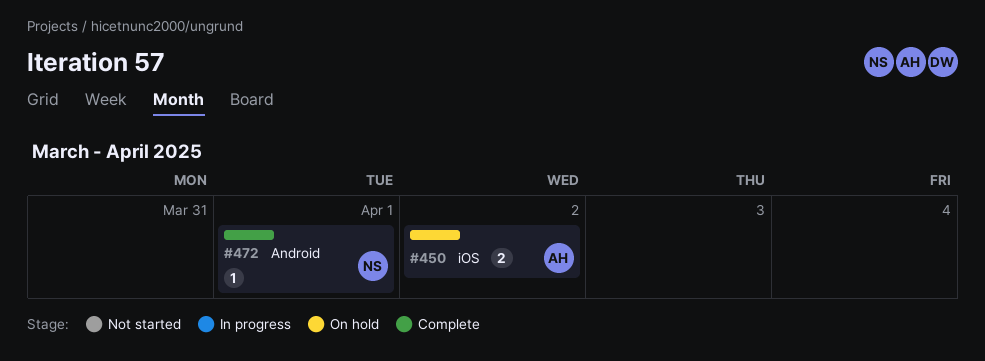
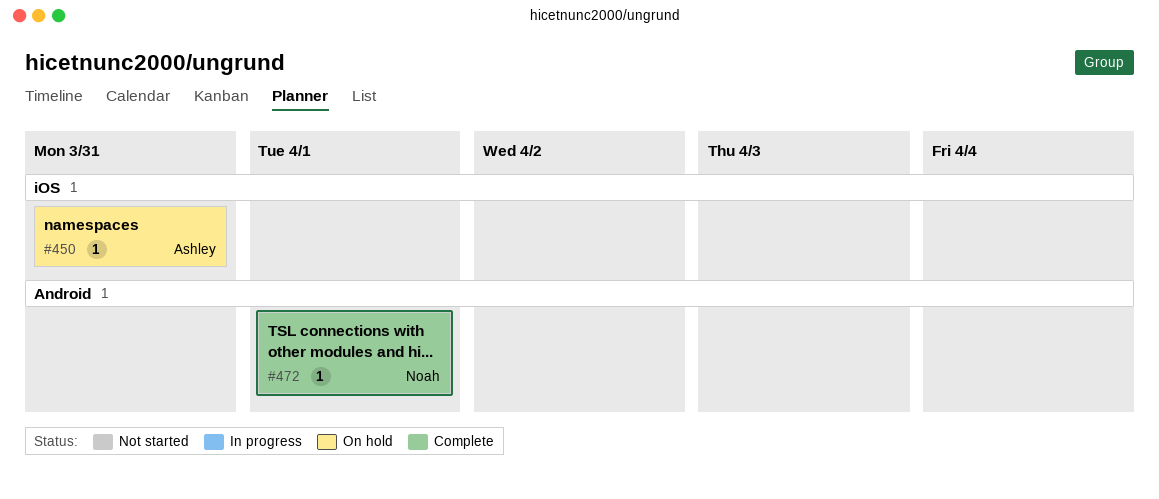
#450, estimate: 2 -> 1
#450, due: Apr 2 -> Mar 31

